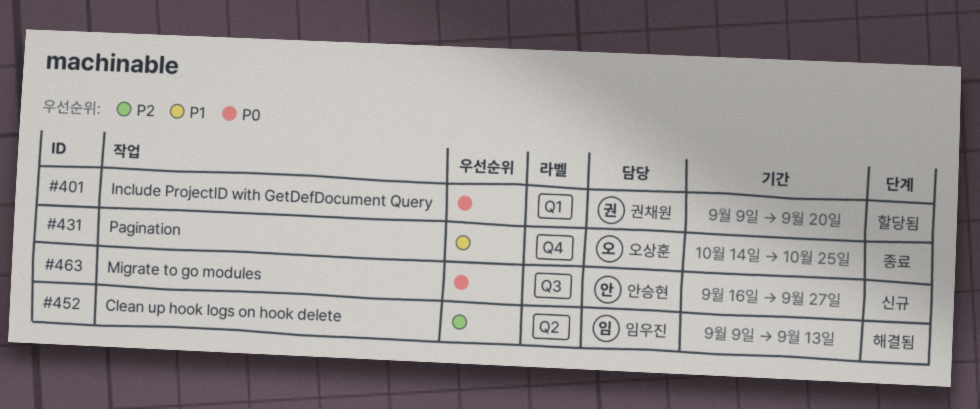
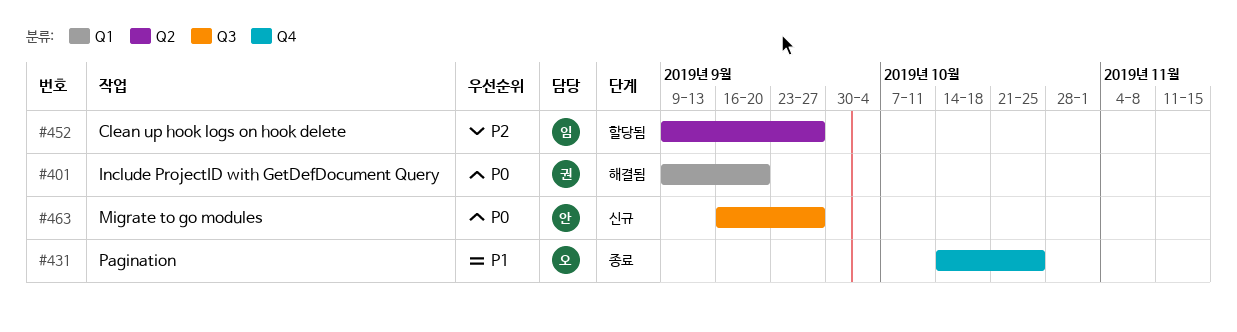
#401, status: 할당됨 -> 해결됨
#452, status: 해결됨 -> 할당됨
#452, due: Sep 13 -> Sep 27

